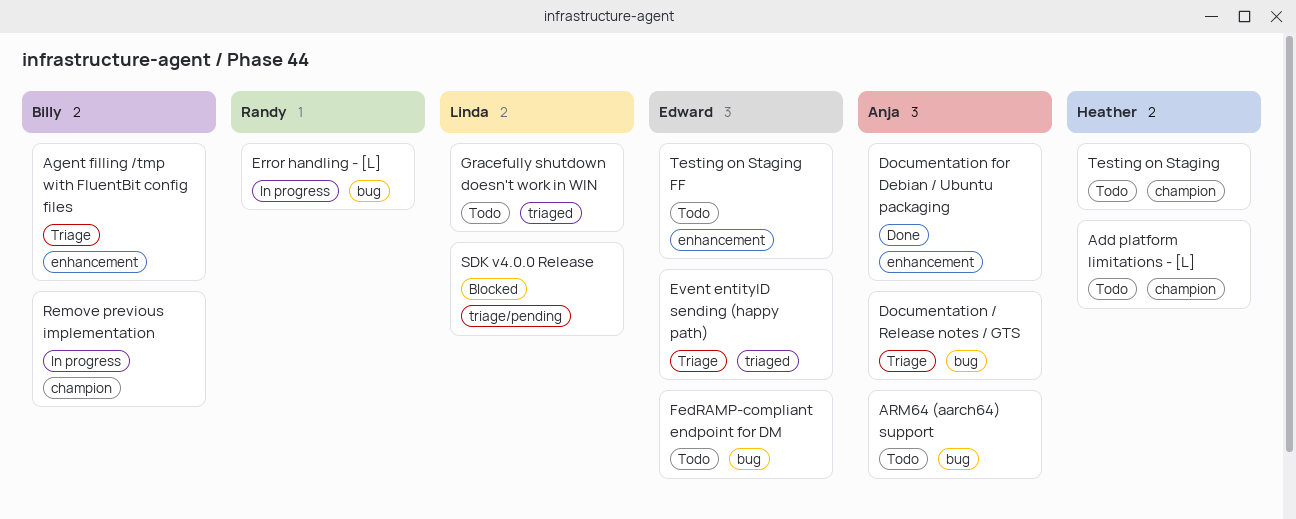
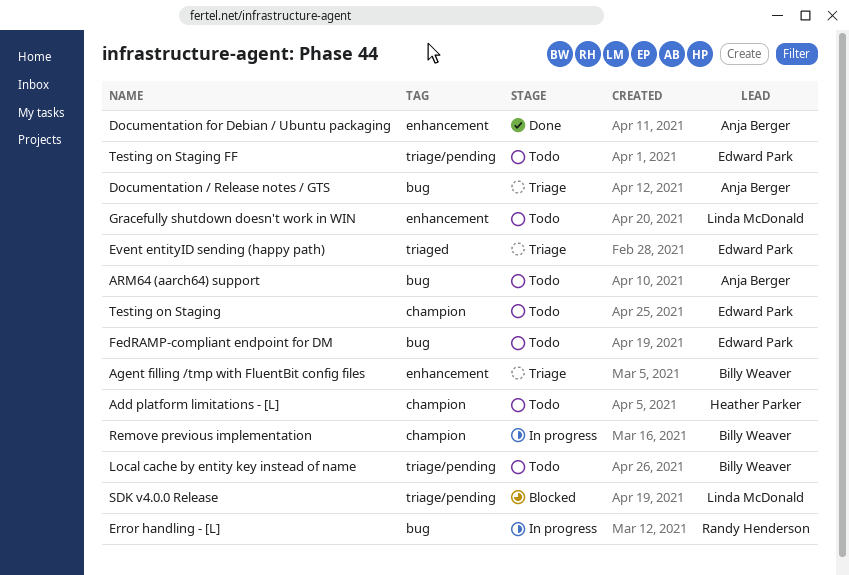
Gracefully shutdown doesn't work in WIN, label: triaged -> enhancement
Local cache by entity key instead of name: none -> present
Testing on Staging, owner: Heather Parker -> Edward Park
Testing on Staging FF, label: enhancement -> triage/pending

